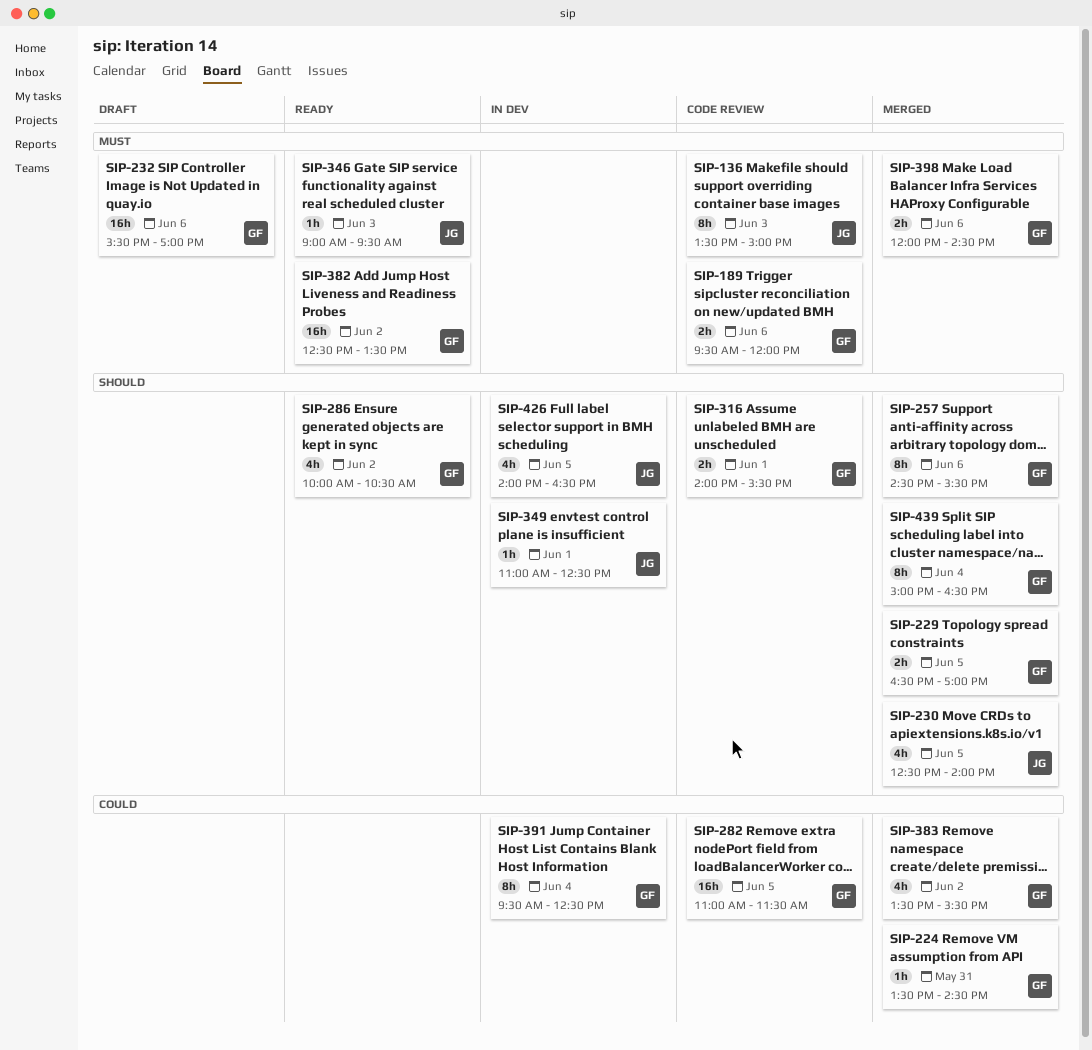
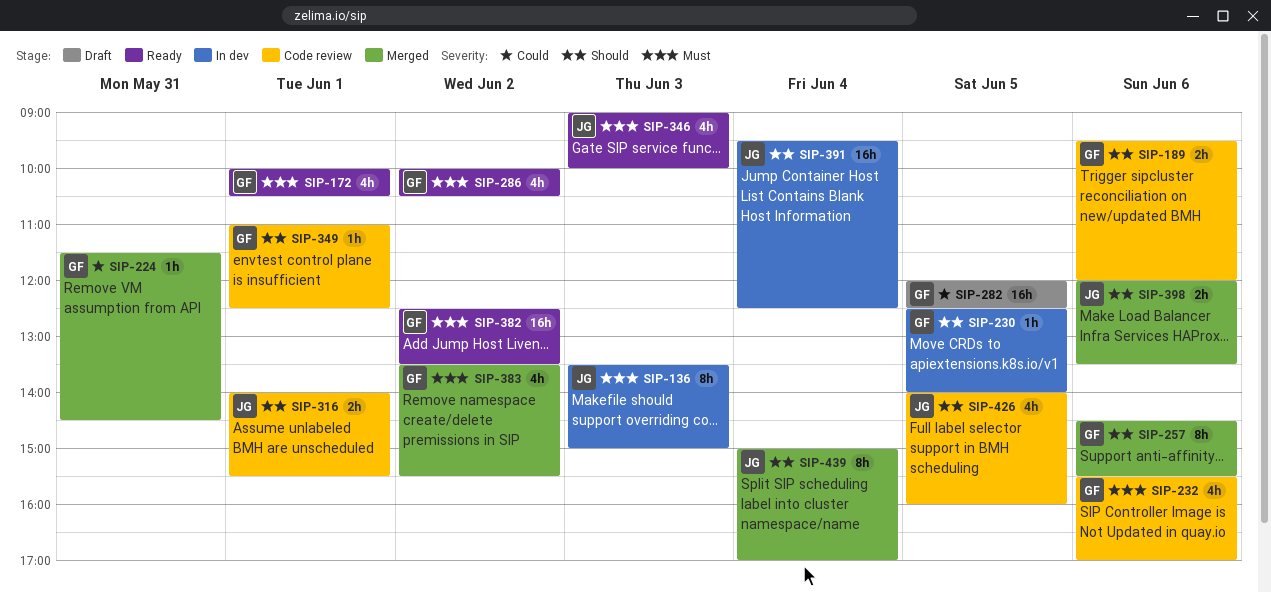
SIP-136, status: Code review -> In dev
SIP-172: none -> present
SIP-189, priority: Must -> Should
SIP-224, begins: 13:30 -> 11:30
SIP-229: present -> none
SIP-230, status: Merged -> In dev
SIP-230, owner: JG -> GF
SIP-230, estimate: 4h -> 1h
SIP-232, status: Draft -> Code review
SIP-232, estimate: 16h -> 4h
SIP-282, status: Code review -> Draft
SIP-282, begins: 11:00 -> 12:00
SIP-282, ends: 11:30 -> 12:30
SIP-286, priority: Should -> Must
SIP-316, owner: GF -> JG
SIP-346, estimate: 1h -> 4h
SIP-346, ends: 09:30 -> 10:00
SIP-349, status: In dev -> Code review
SIP-349, owner: JG -> GF
SIP-383, priority: Could -> Must
SIP-391, owner: GF -> JG
SIP-391, priority: Could -> Should
SIP-391, estimate: 8h -> 16h
SIP-398, owner: GF -> JG
SIP-398, priority: Must -> Should
SIP-398, ends: 14:30 -> 13:30
SIP-426, status: In dev -> Code review
SIP-426, ends: 16:30 -> 16:00
SIP-439, owner: GF -> JG
SIP-439, ends: 16:30 -> 17:00

